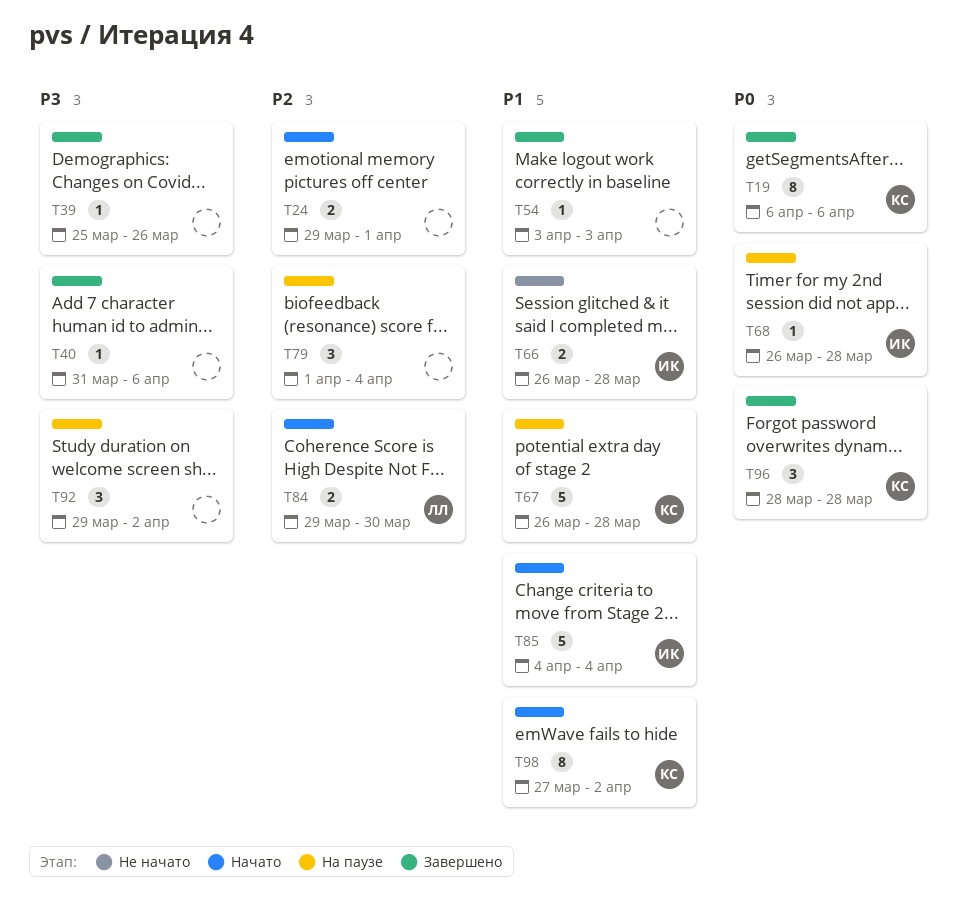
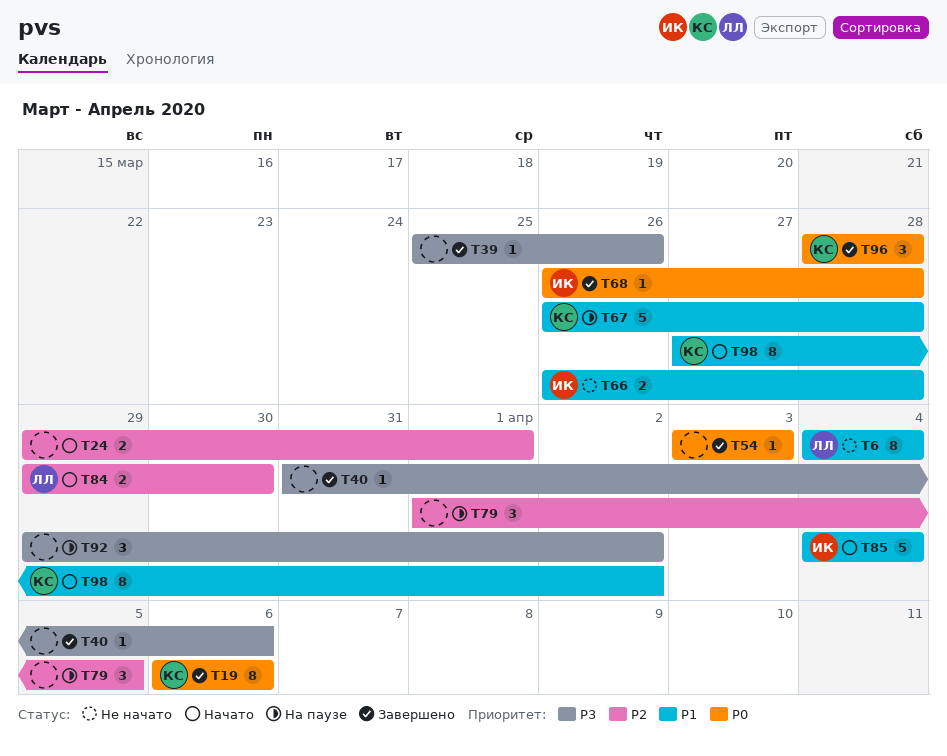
T6: none -> present
T54, priority: P1 -> P0
T68, status: На паузе -> Завершено
T79, due: Apr 4 -> Apr 5

